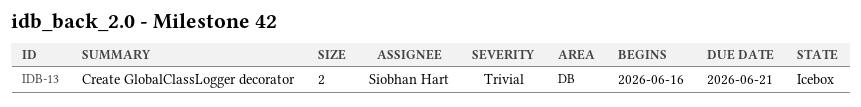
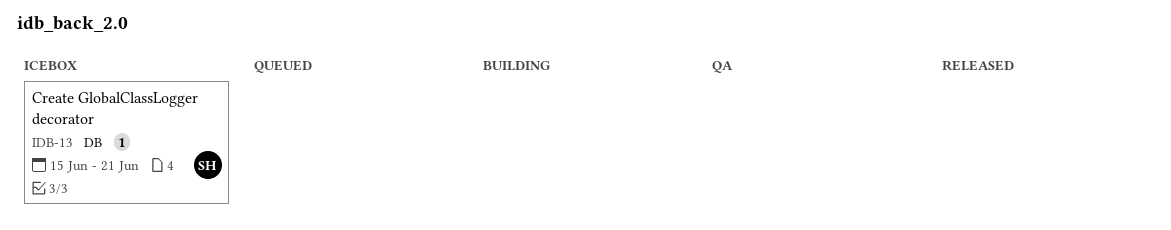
IDB-13, estimate: 2 -> 1
IDB-13, start: Jun 16 -> Jun 15

